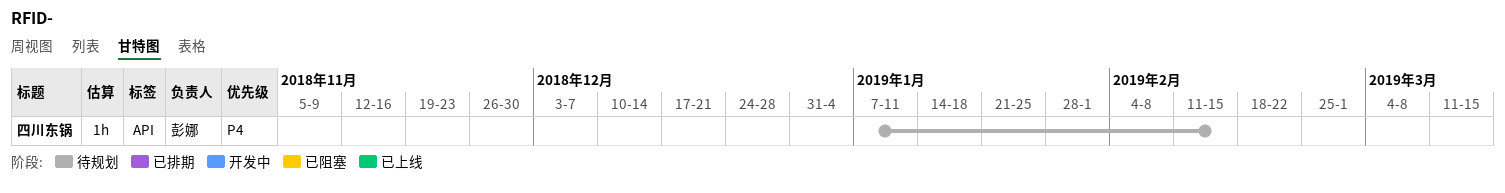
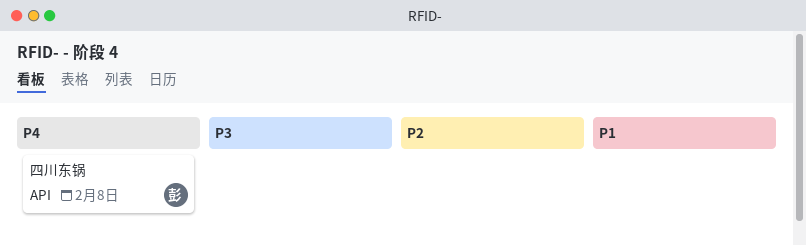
四川东锅, due: Feb 15 -> Feb 8

